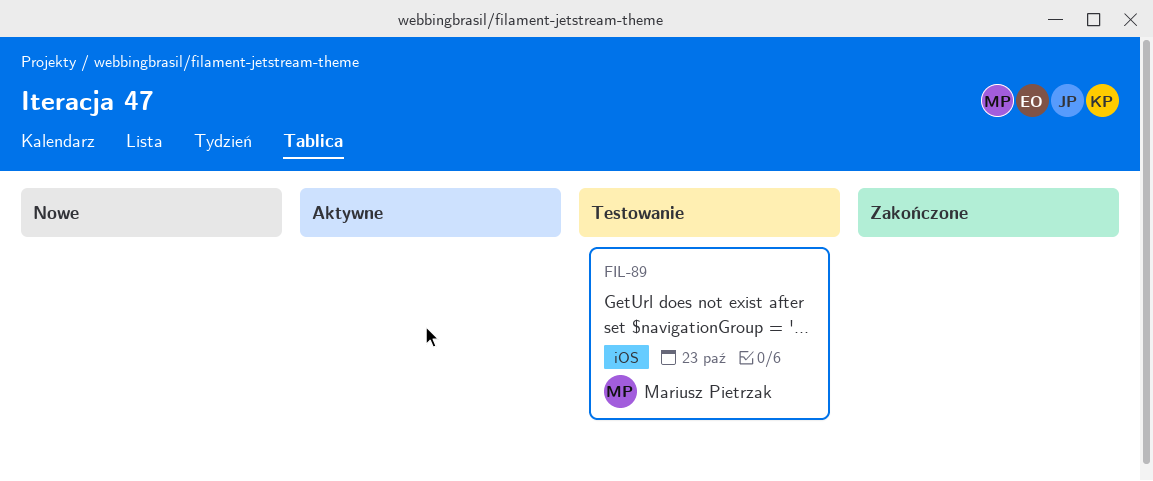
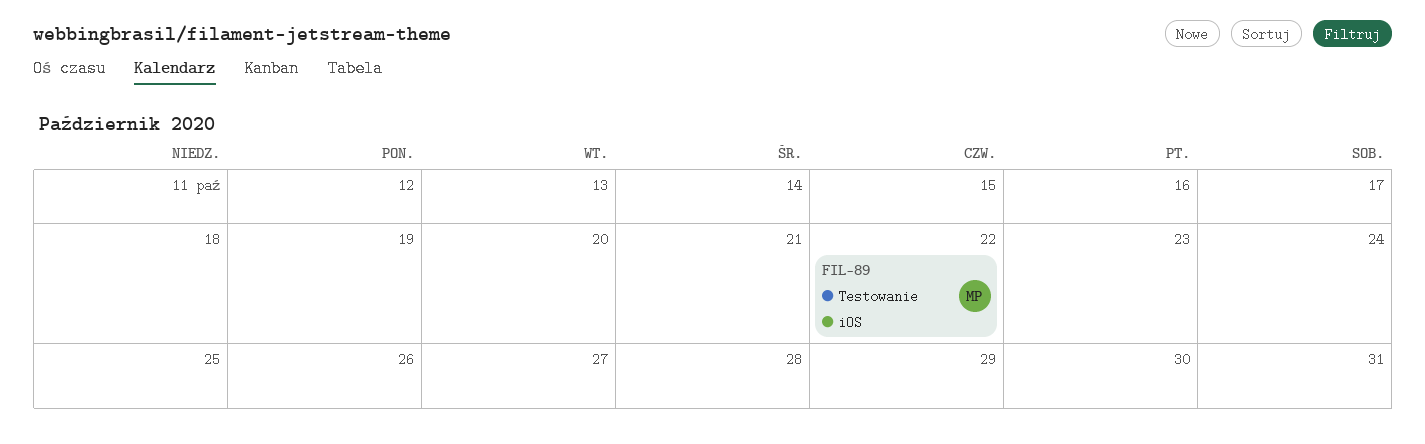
FIL-89, due: Oct 23 -> Oct 22

